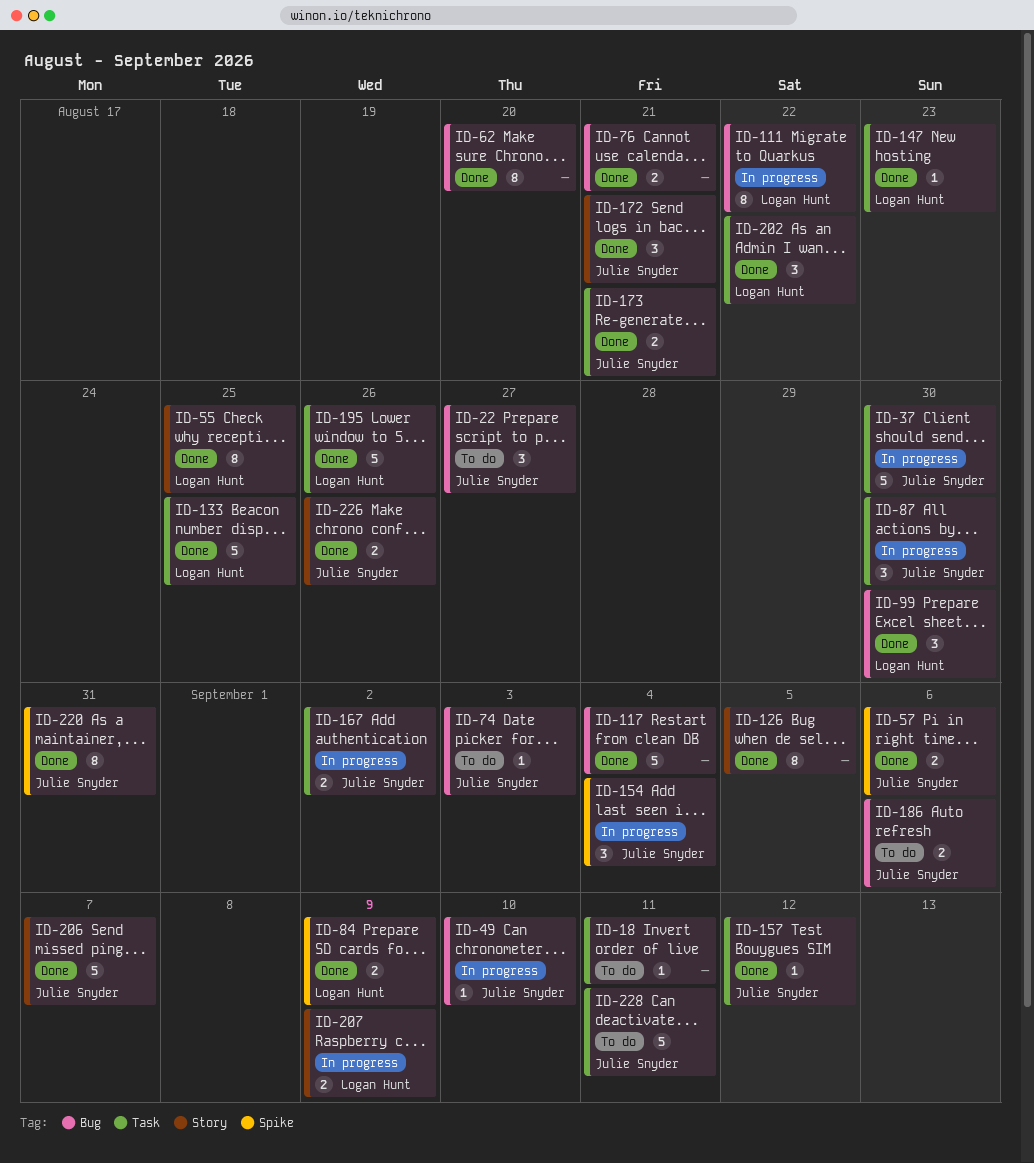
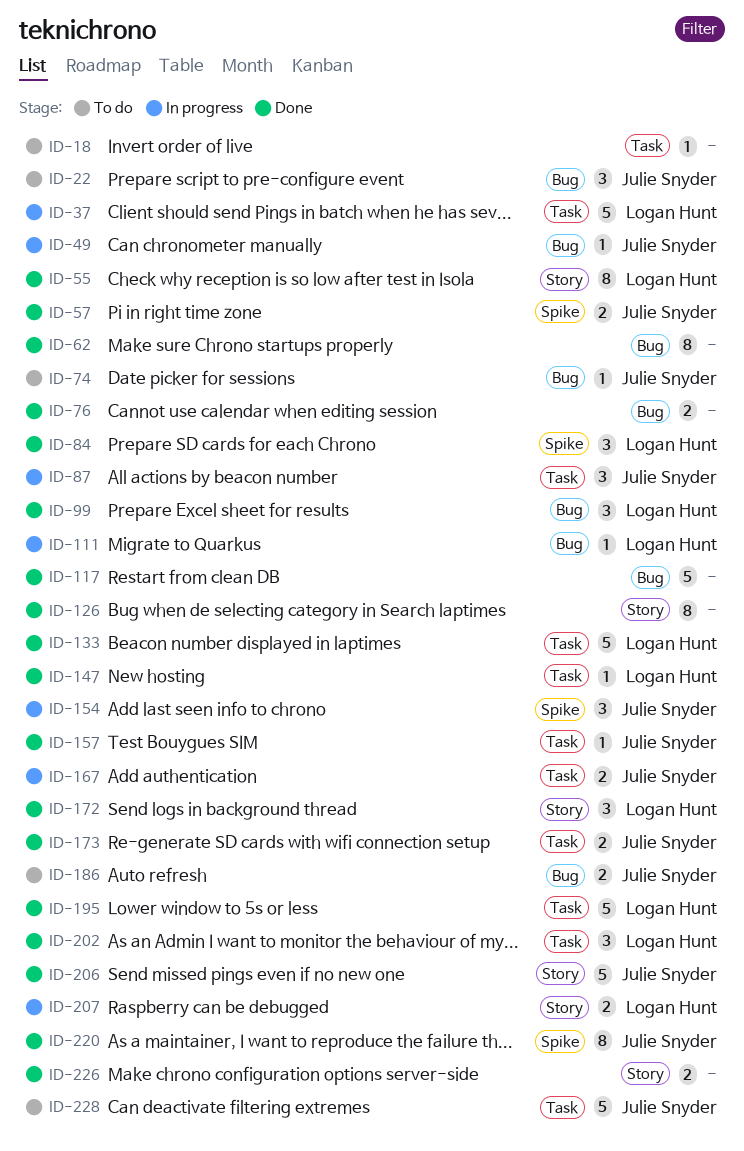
ID-37, owner: Julie Snyder -> Logan Hunt
ID-84, estimate: 2 -> 3
ID-111, estimate: 8 -> 1
ID-172, owner: Julie Snyder -> Logan Hunt
ID-226, owner: Julie Snyder -> none

